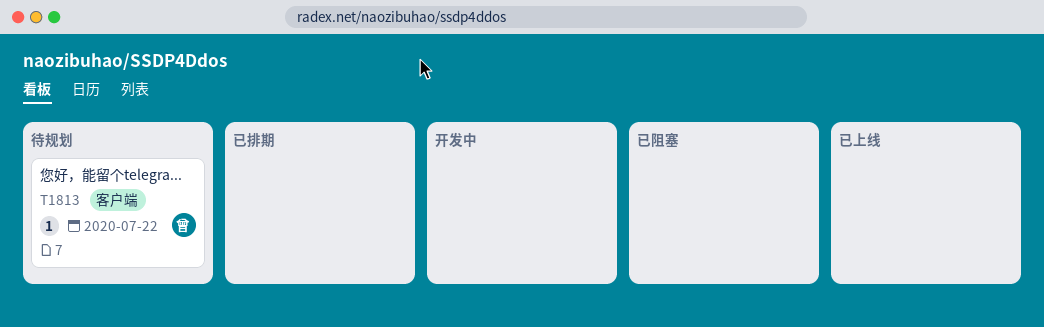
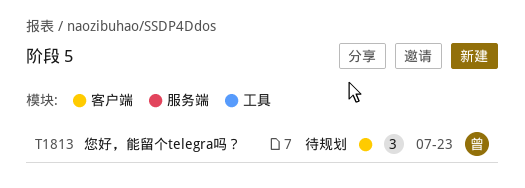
T1813, estimate: 1 -> 3
T1813, due: Jul 22 -> Jul 23

